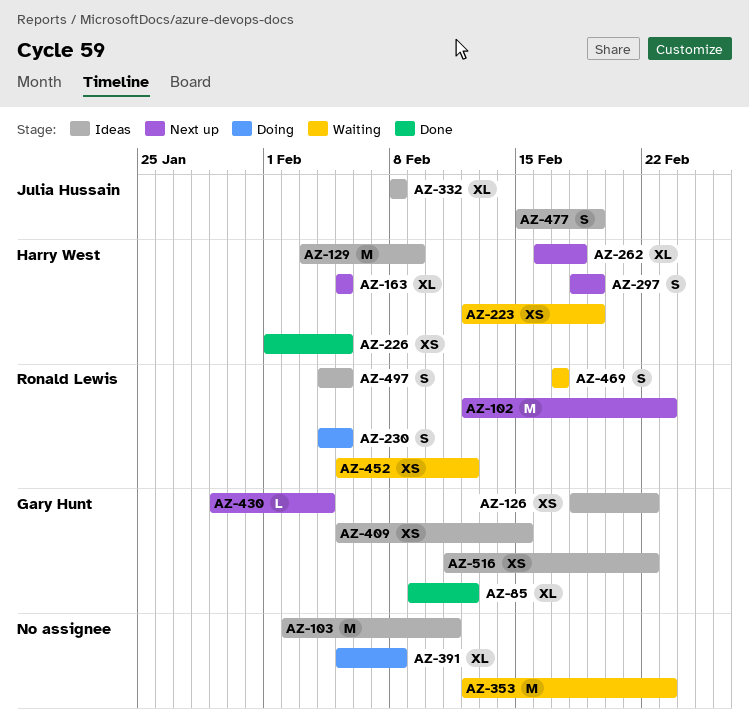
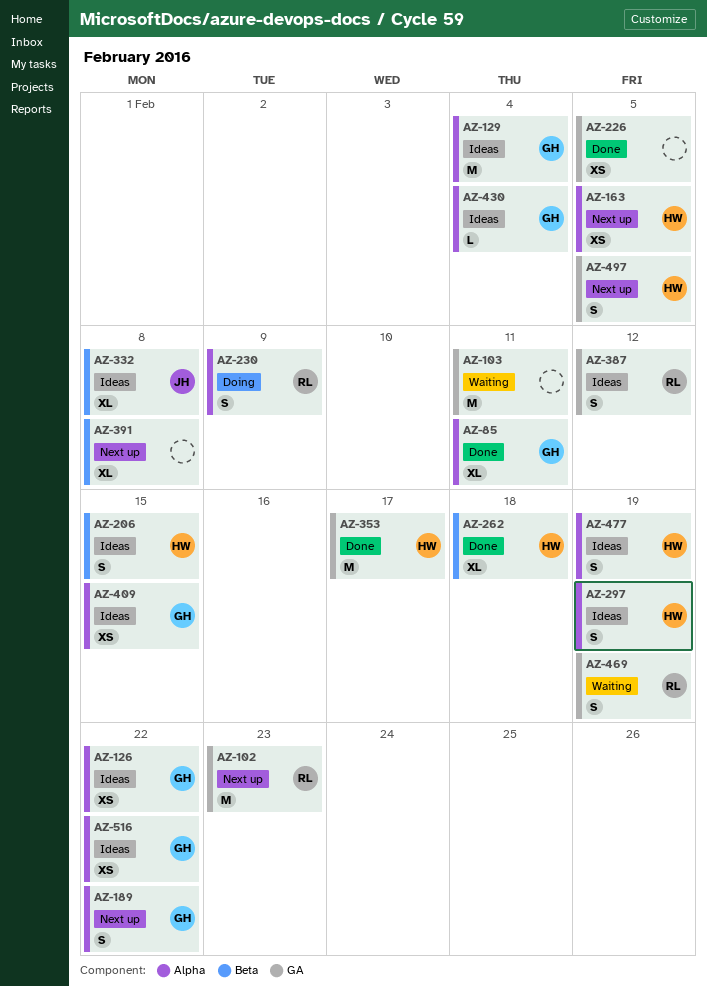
AZ-85, due: Feb 12 -> Feb 11
AZ-103, status: Ideas -> Waiting
AZ-129, owner: Harry West -> Gary Hunt
AZ-129, due: Feb 9 -> Feb 4
AZ-163, estimate: XL -> XS
AZ-189: none -> present
AZ-206: none -> present
AZ-223: present -> none
AZ-226, owner: Harry West -> none
AZ-230, due: Feb 5 -> Feb 9
AZ-262, status: Next up -> Done
AZ-297, status: Next up -> Ideas
AZ-353, status: Waiting -> Done
AZ-353, owner: none -> Harry West
AZ-353, due: Feb 23 -> Feb 17
AZ-387: none -> present
AZ-391, status: Doing -> Next up
AZ-430, status: Next up -> Ideas
AZ-452: present -> none
AZ-469, due: Feb 17 -> Feb 19
AZ-477, owner: Julia Hussain -> Harry West
AZ-497, status: Ideas -> Next up
AZ-497, owner: Ronald Lewis -> Harry West

